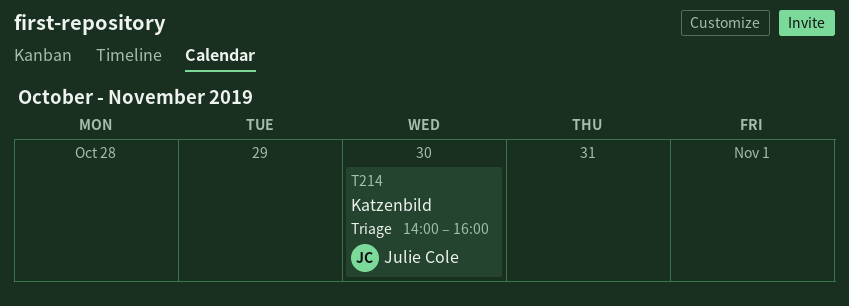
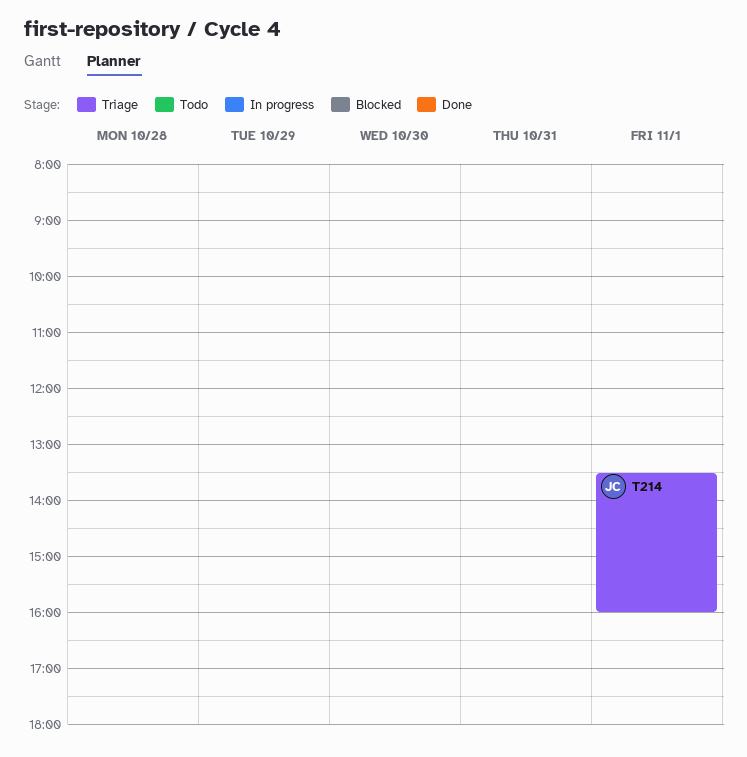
T214, day: Oct 30 -> Nov 1
T214, begins: 14:00 -> 13:30

